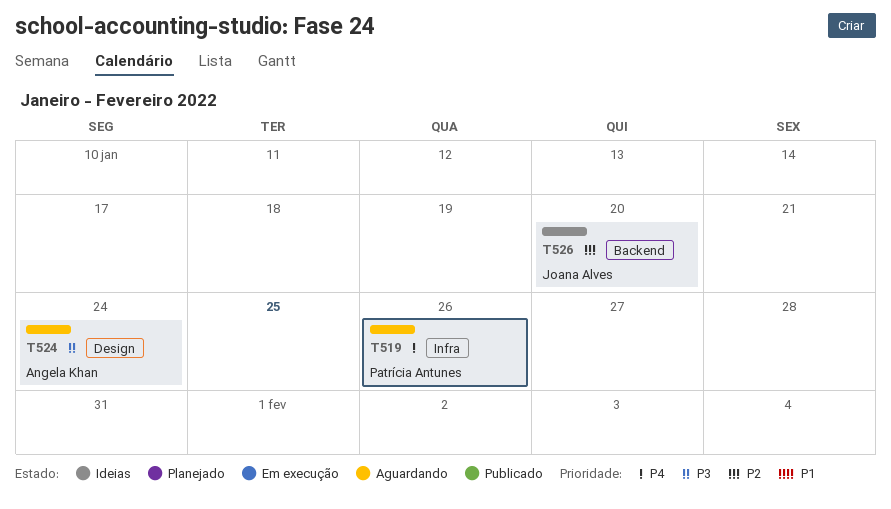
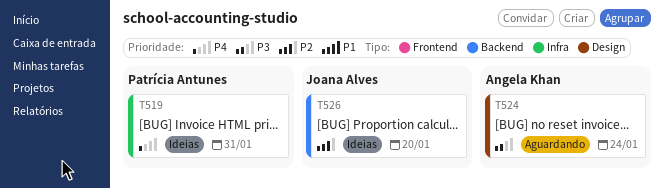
T519, status: Aguardando -> Ideias
T519, due: Jan 26 -> Jan 31

